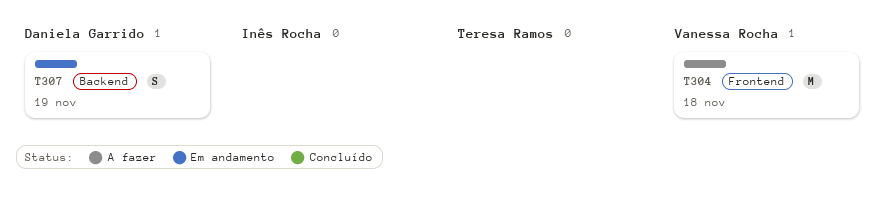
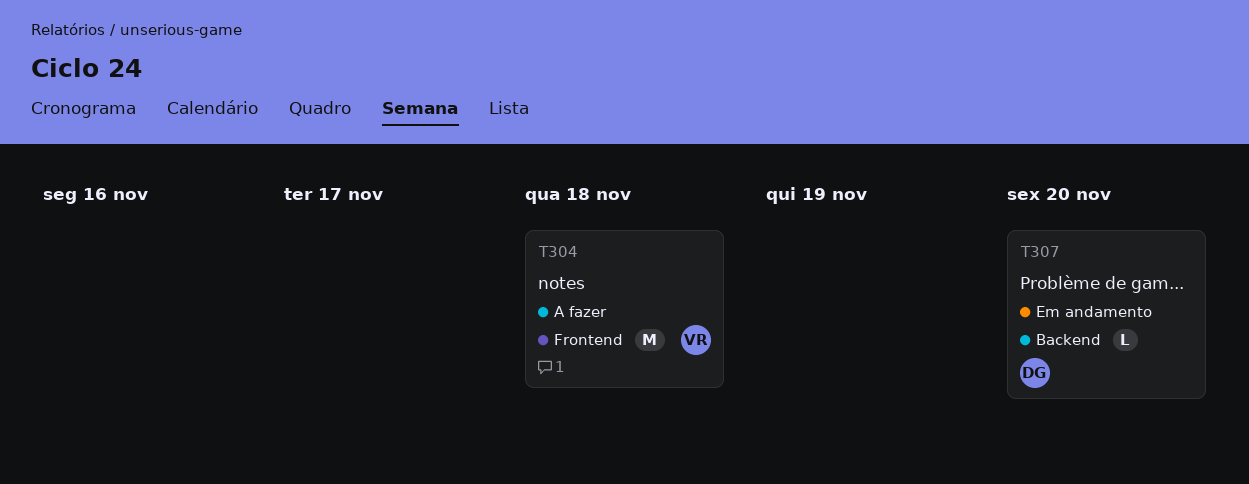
T307, estimate: S -> L
T307, due: Nov 19 -> Nov 20

